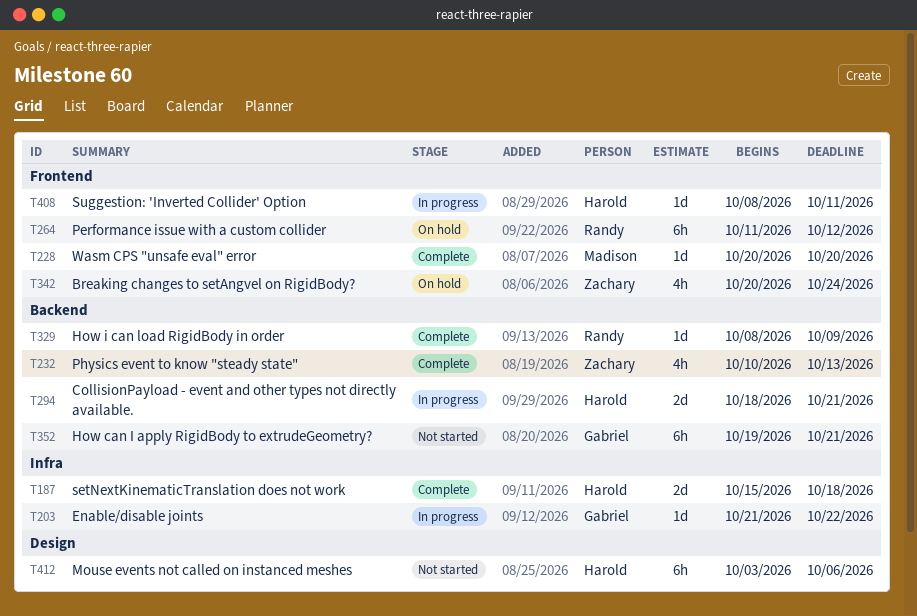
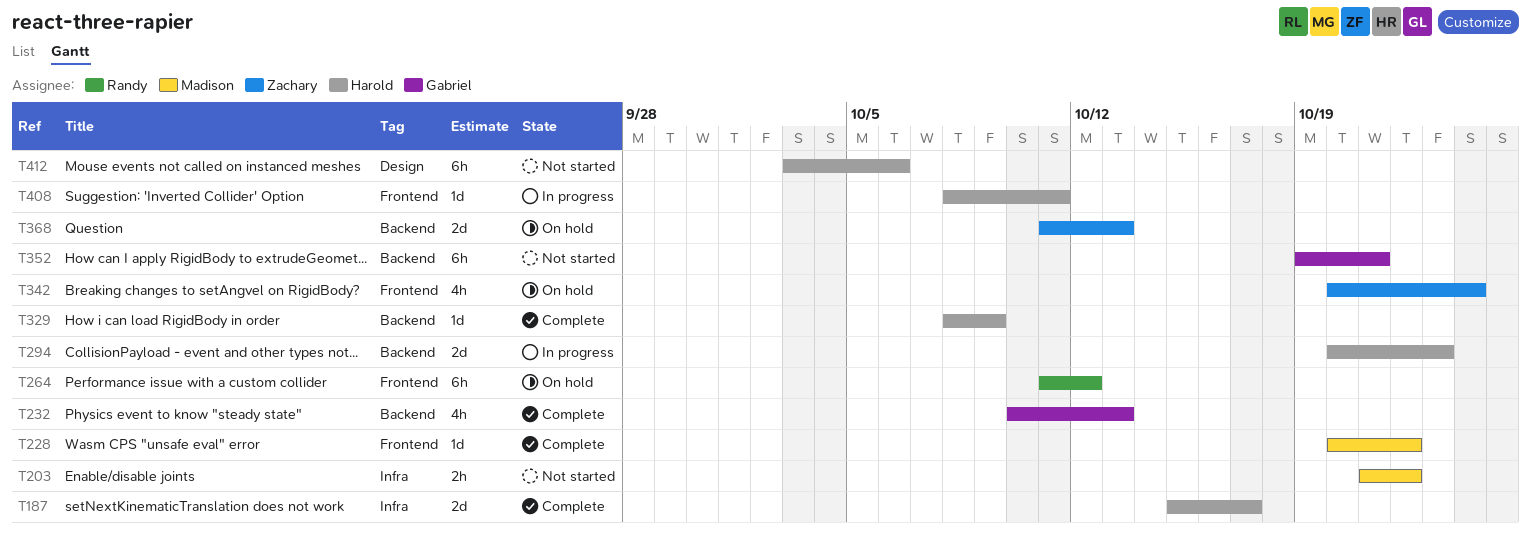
T187, due: Oct 18 -> Oct 17
T203, status: In progress -> Not started
T203, owner: Gabriel -> Madison
T203, estimate: 1d -> 2h
T228, due: Oct 20 -> Oct 22
T232, owner: Zachary -> Gabriel
T294, start: Oct 18 -> Oct 20
T294, due: Oct 21 -> Oct 23
T329, owner: Randy -> Harold
T368: none -> present

